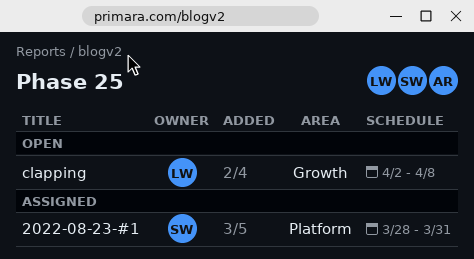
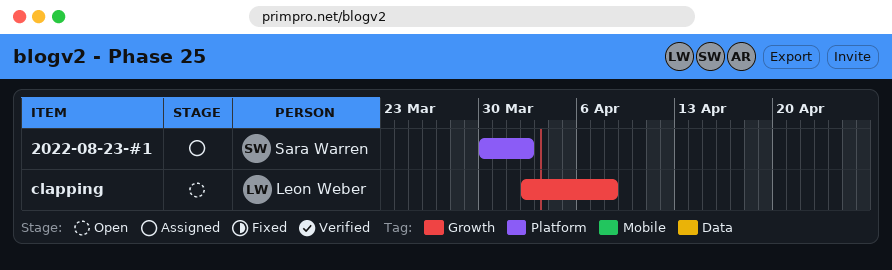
2022-08-23-#1, start: Mar 28 -> Mar 30
2022-08-23-#1, due: Mar 31 -> Apr 2

